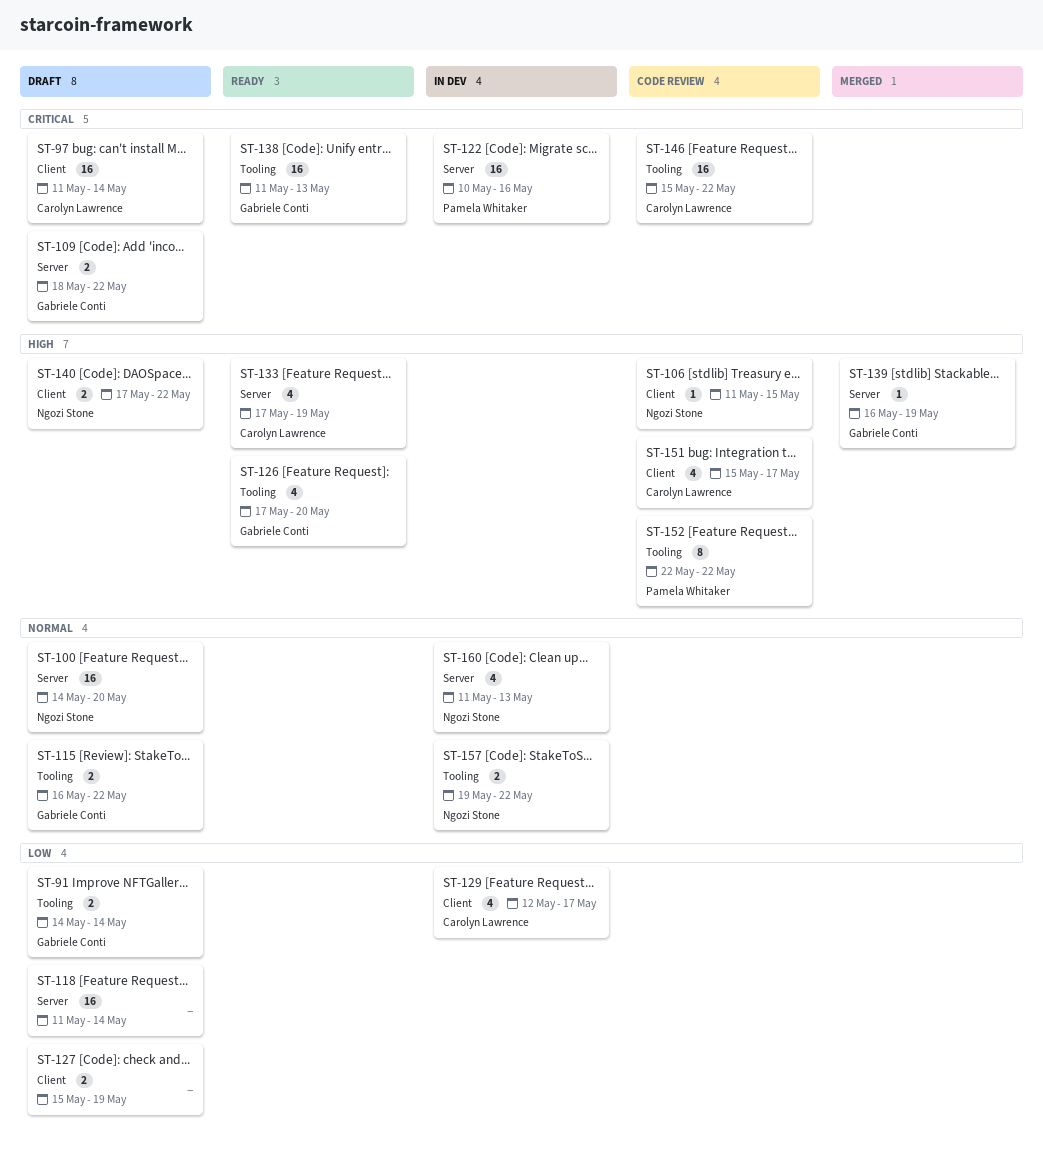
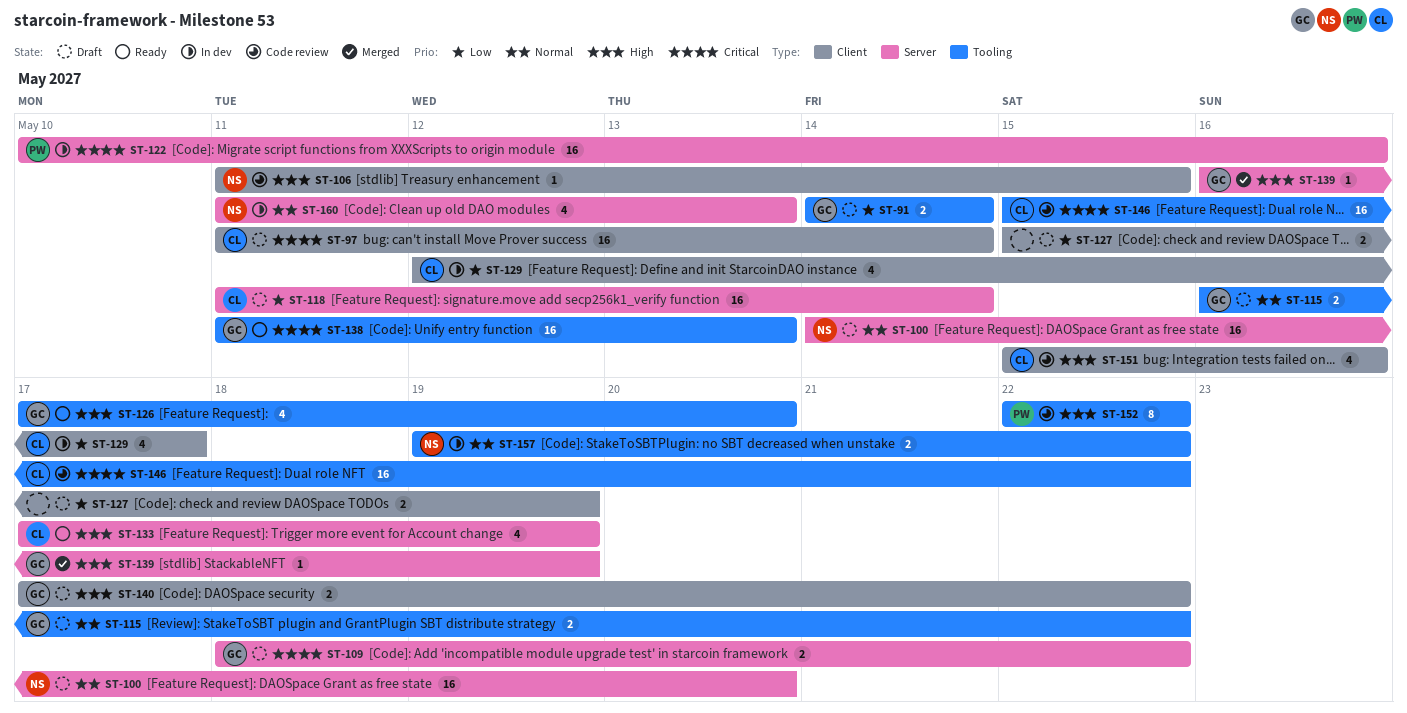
ST-118, owner: none -> Carolyn Lawrence
ST-140, owner: Ngozi Stone -> Gabriele Conti
ST-151, due: May 17 -> May 16

